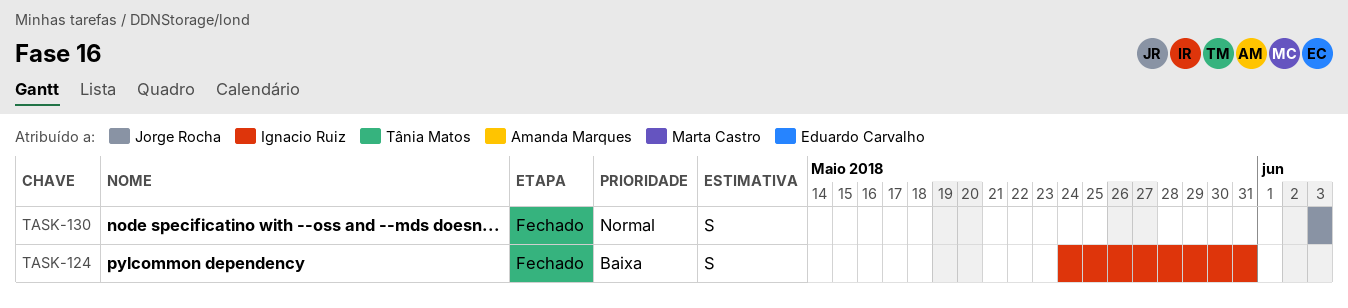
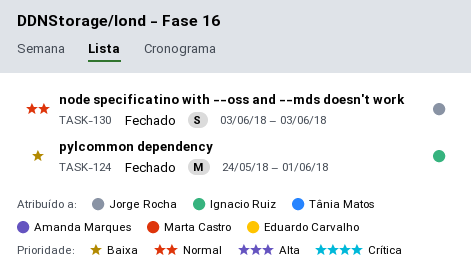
TASK-124, estimate: S -> M
TASK-124, due: May 31 -> Jun 1

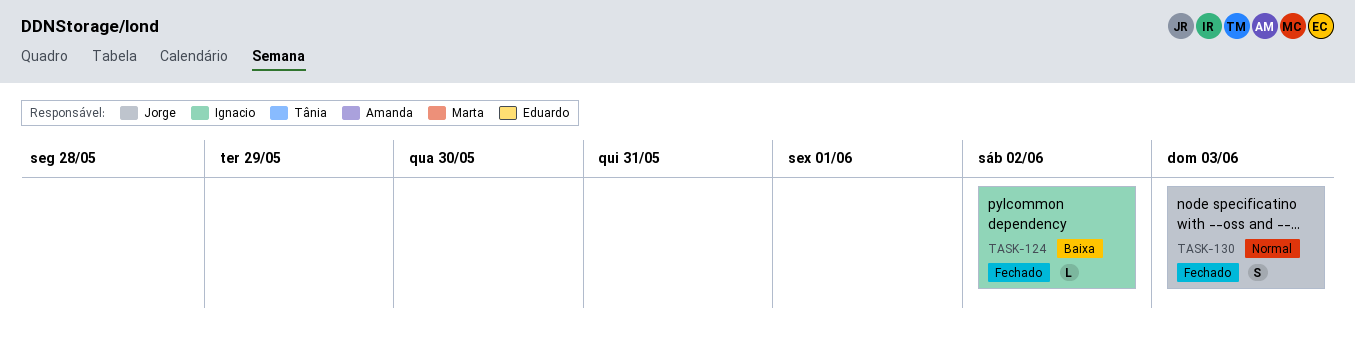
TASK-124, estimate: M -> L
TASK-124, due: Jun 1 -> Jun 2

